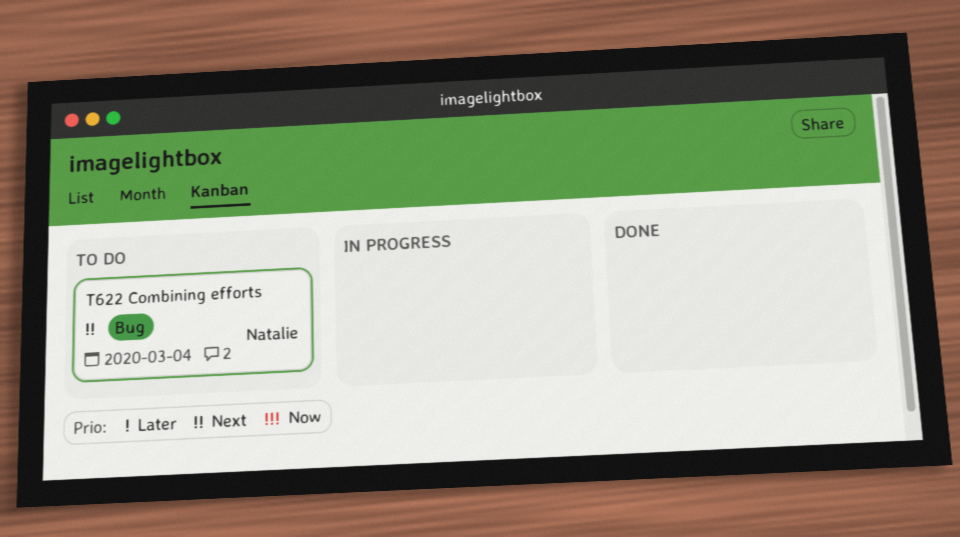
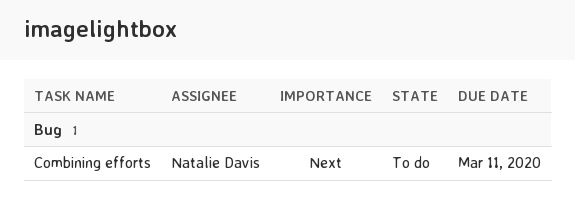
Combining efforts, due: Mar 4 -> Mar 11

